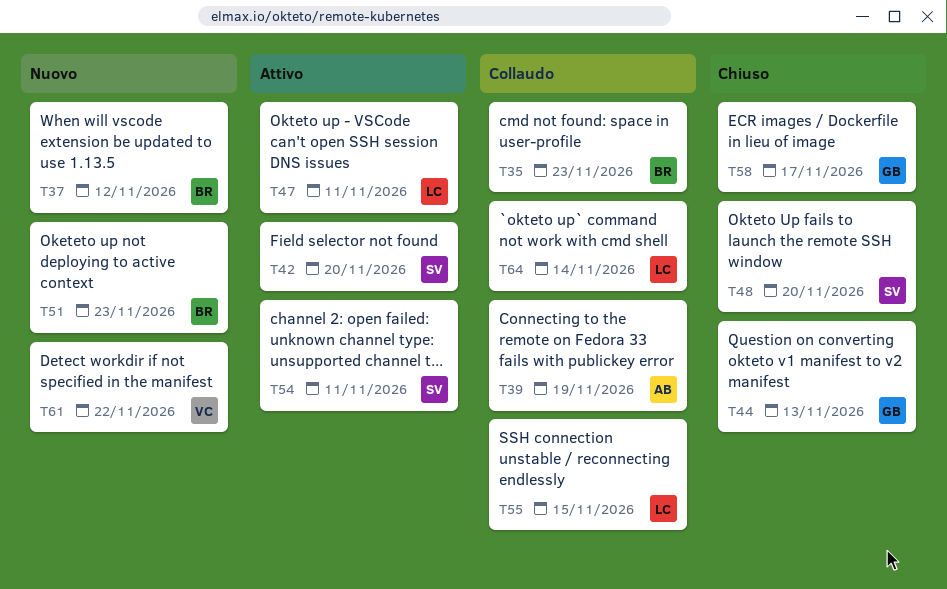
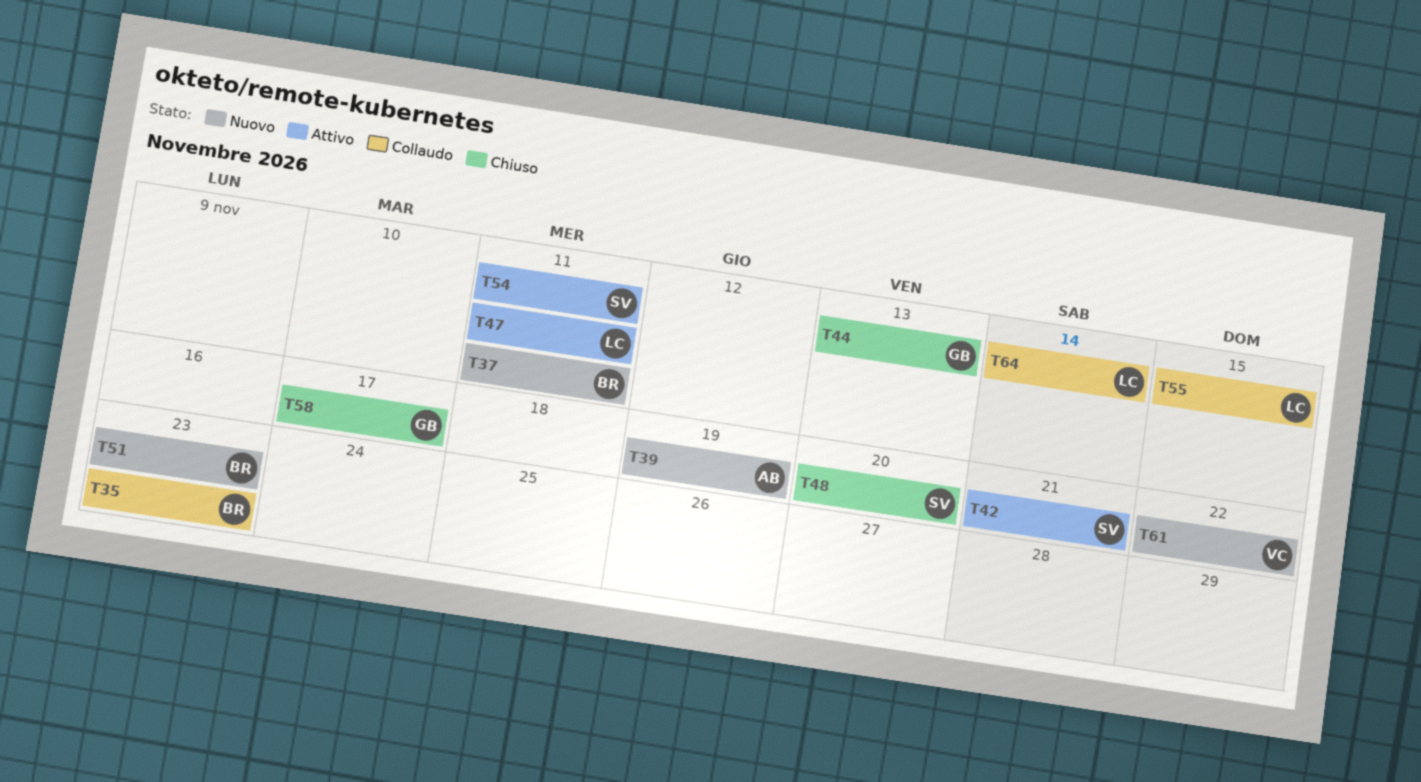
T37, due: Nov 12 -> Nov 11
T39, status: Collaudo -> Nuovo
T42, due: Nov 20 -> Nov 21

